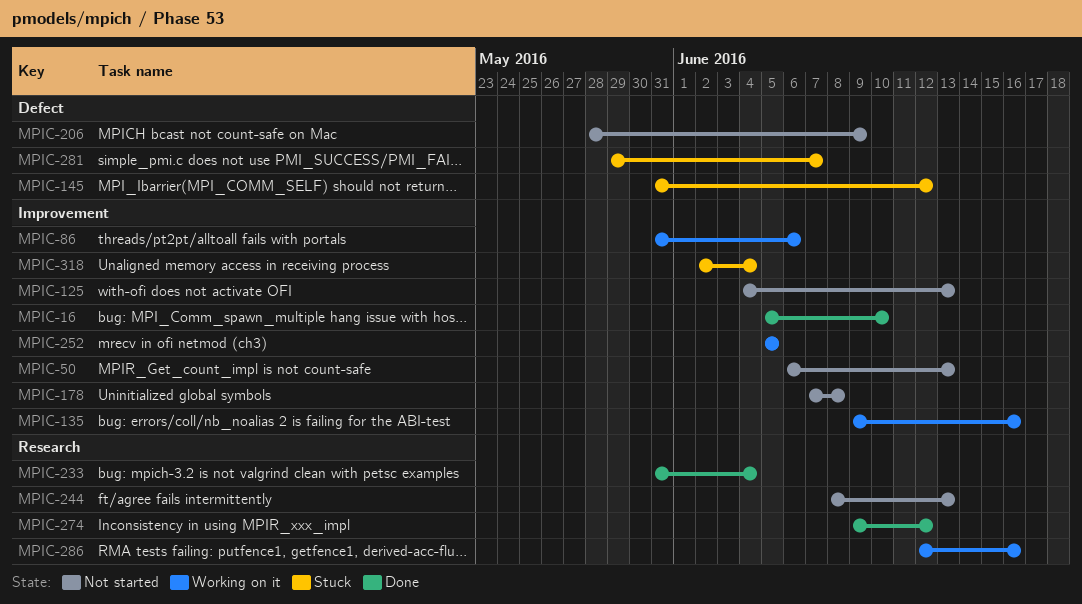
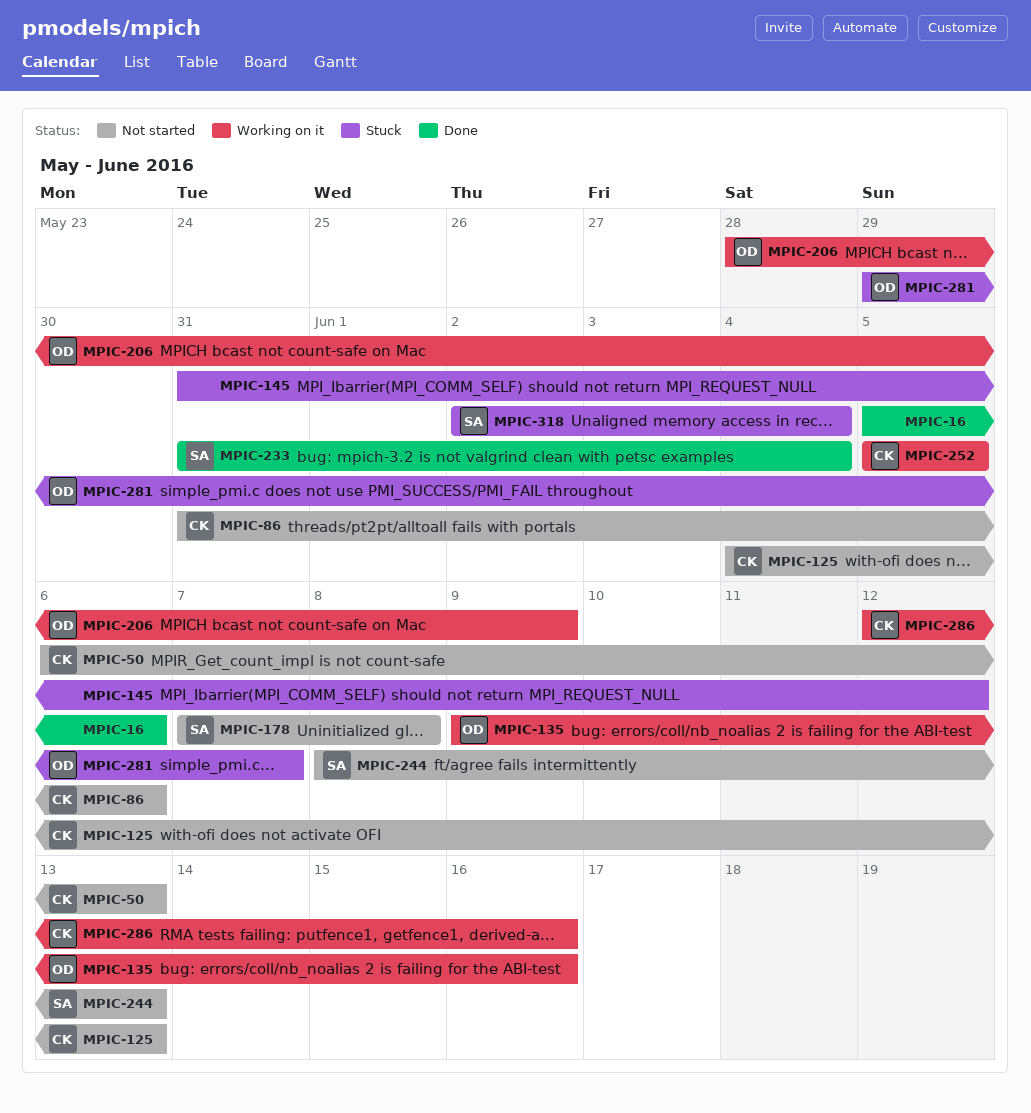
MPIC-16, due: Jun 10 -> Jun 6
MPIC-86, status: Working on it -> Not started
MPIC-206, status: Not started -> Working on it
MPIC-274: present -> none

